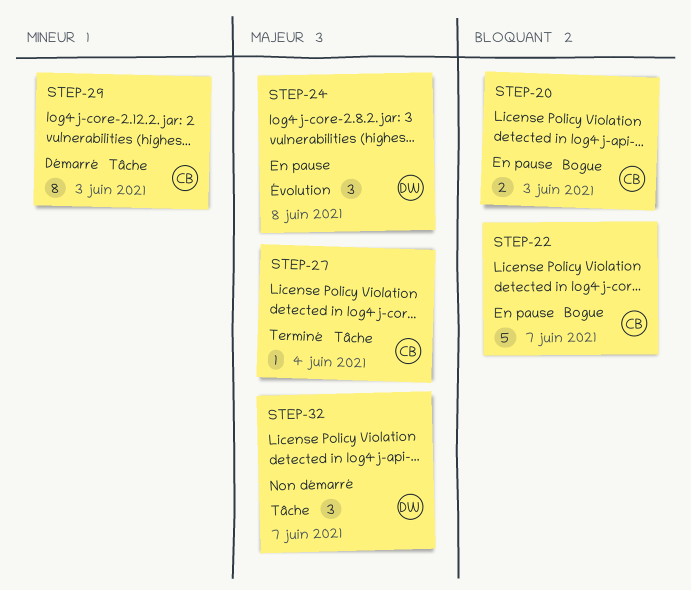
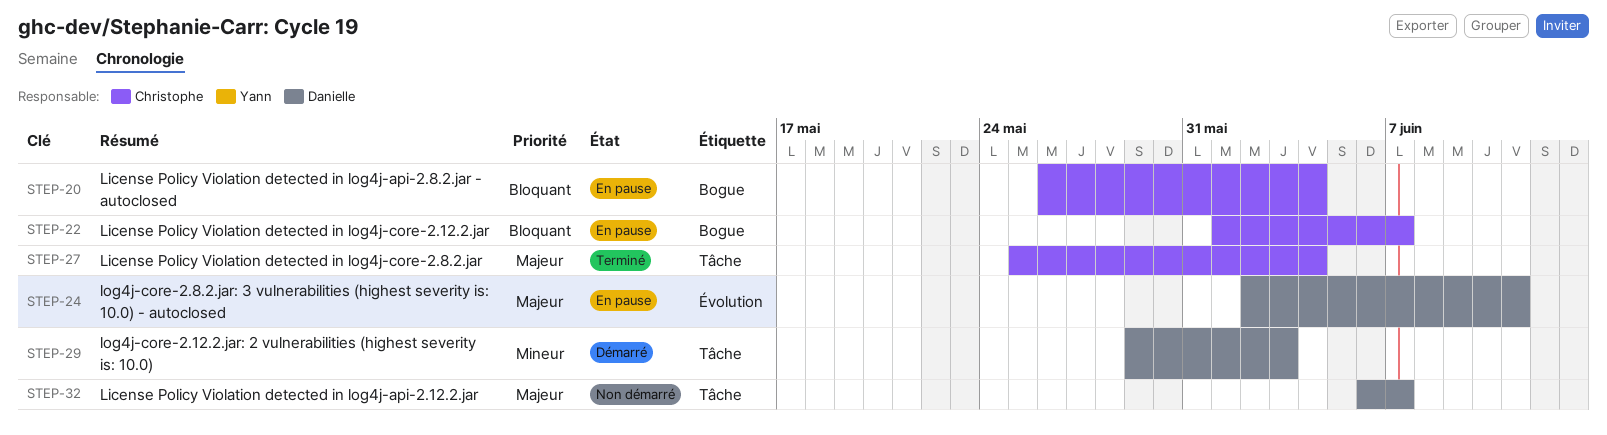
STEP-20, due: Jun 3 -> Jun 4
STEP-24, due: Jun 8 -> Jun 11
STEP-29, owner: Christophe -> Danielle

